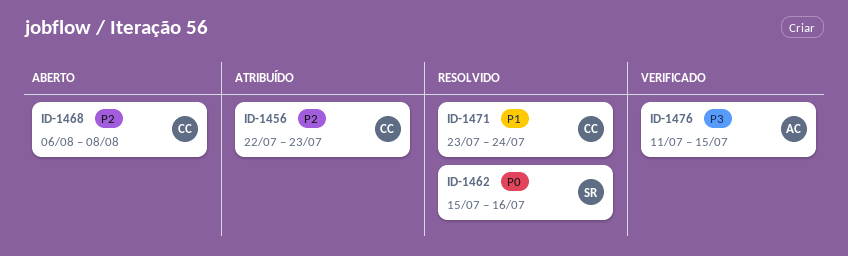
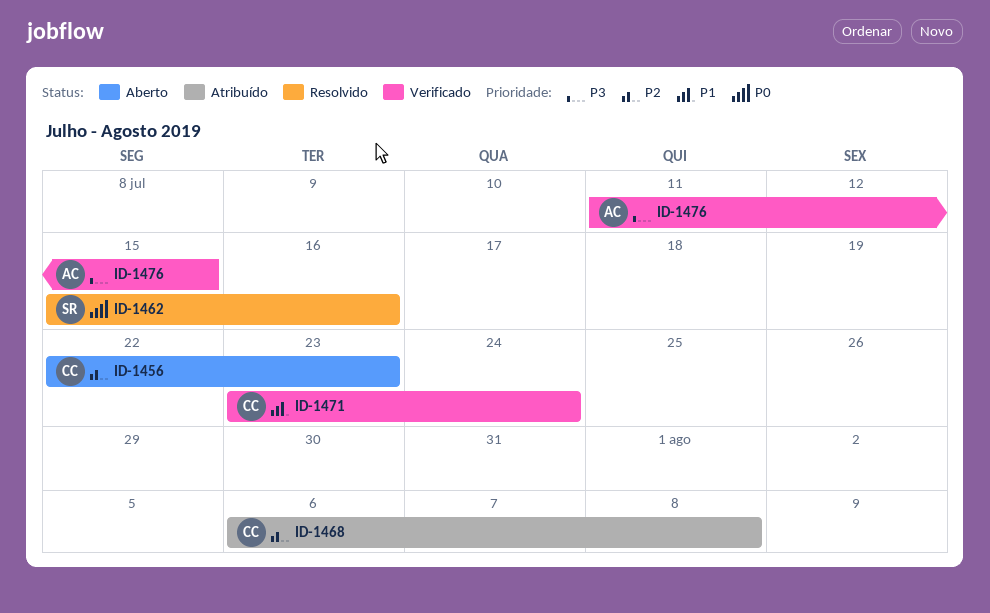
ID-1456, status: Atribuído -> Aberto
ID-1468, status: Aberto -> Atribuído
ID-1471, status: Resolvido -> Verificado

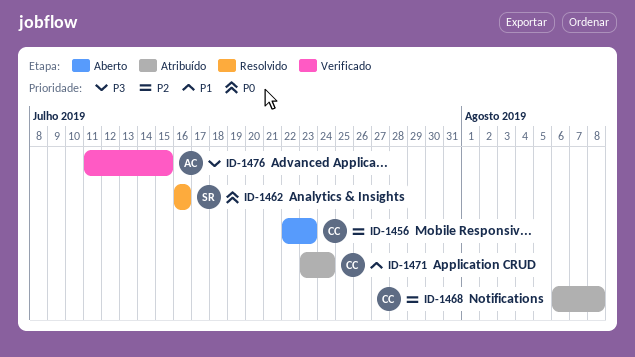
ID-1462, start: Jul 15 -> Jul 16
ID-1471, status: Verificado -> Atribuído

